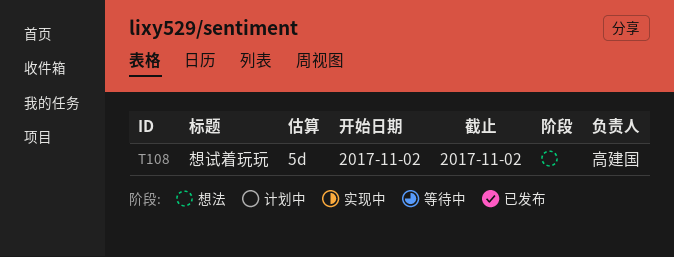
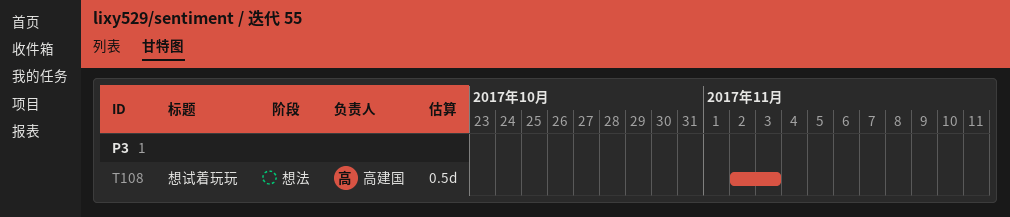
T108, estimate: 5d -> 0.5d
T108, due: Nov 2 -> Nov 3

